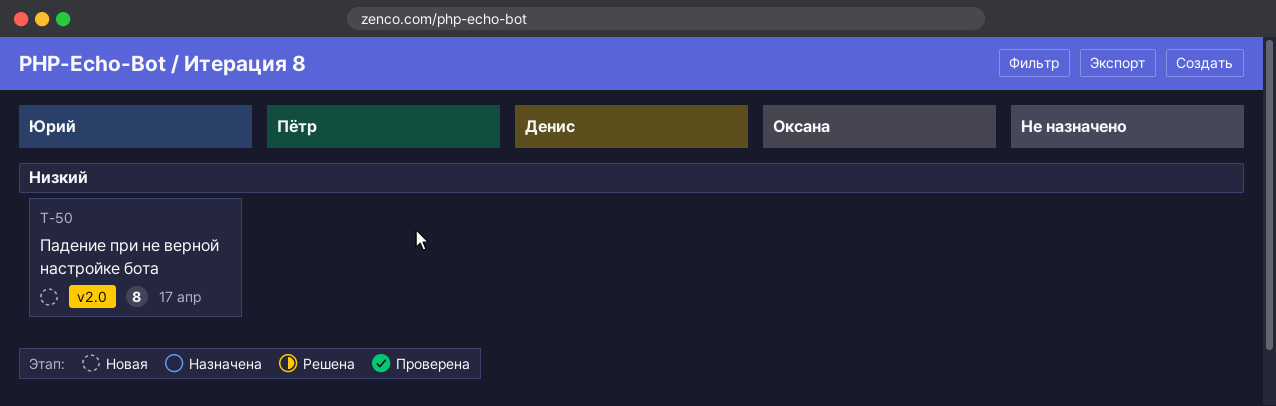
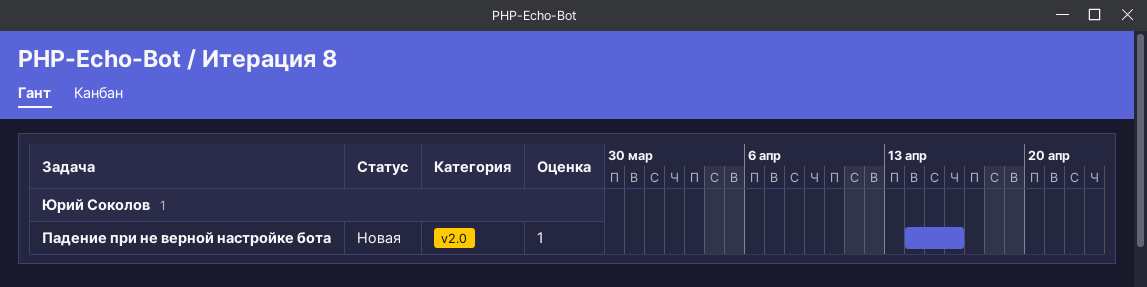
Падение при не верной настройке бота, estimate: 8 -> 1
Падение при не верной настройке бота, due: Apr 17 -> Apr 16

